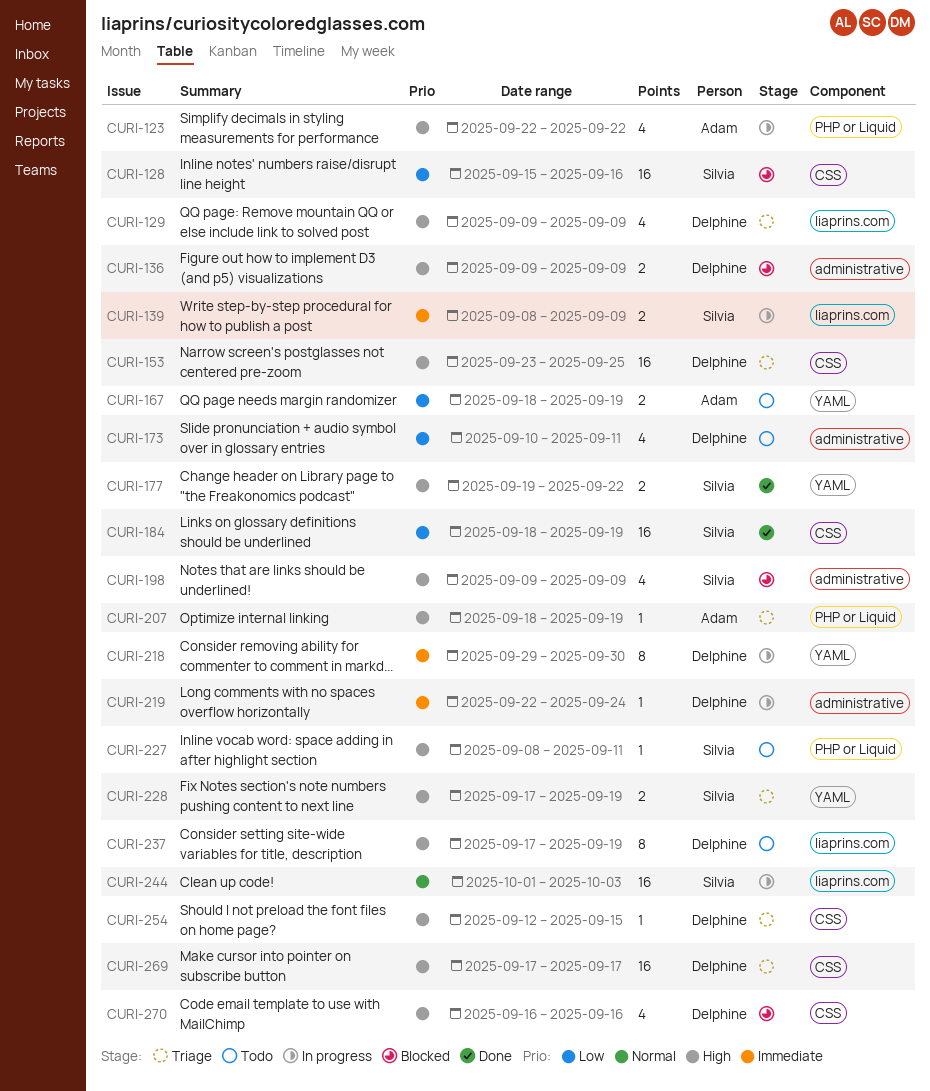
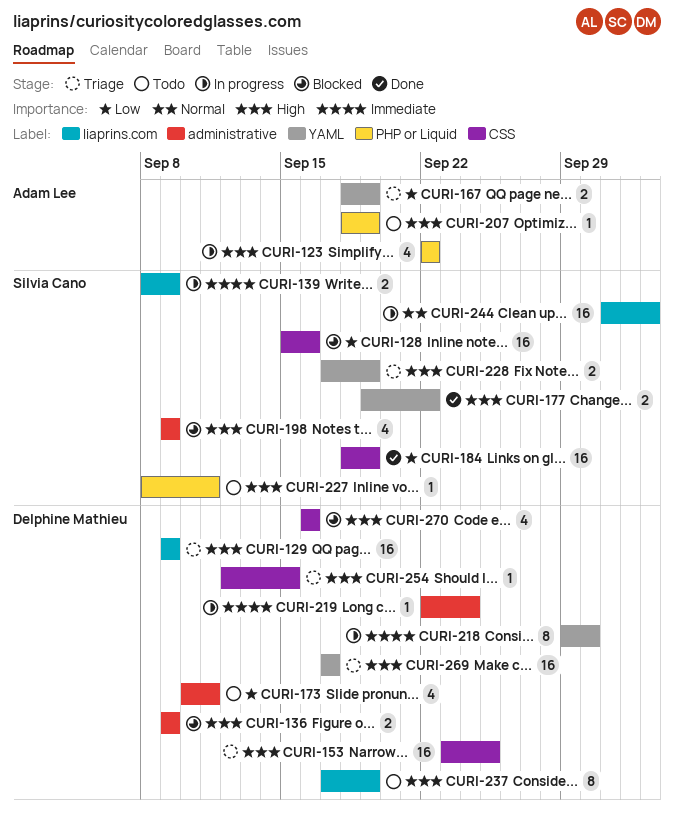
CURI-129, estimate: 4 -> 16
CURI-167, status: Todo -> Triage
CURI-207, status: Triage -> Todo
CURI-269, label: CSS -> YAML

